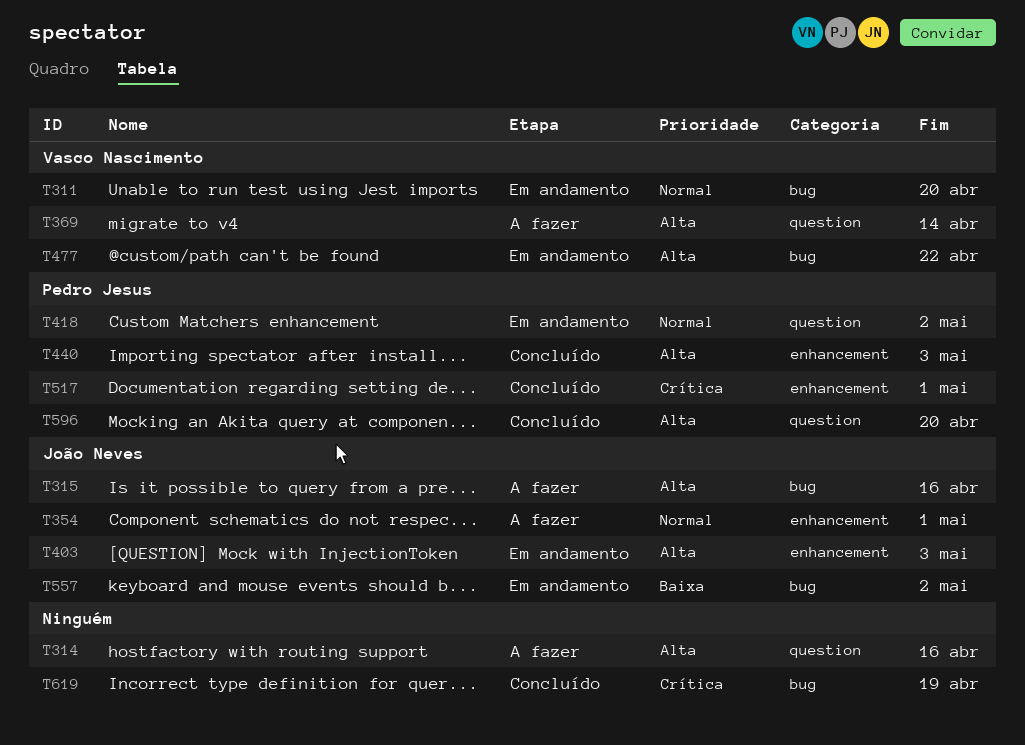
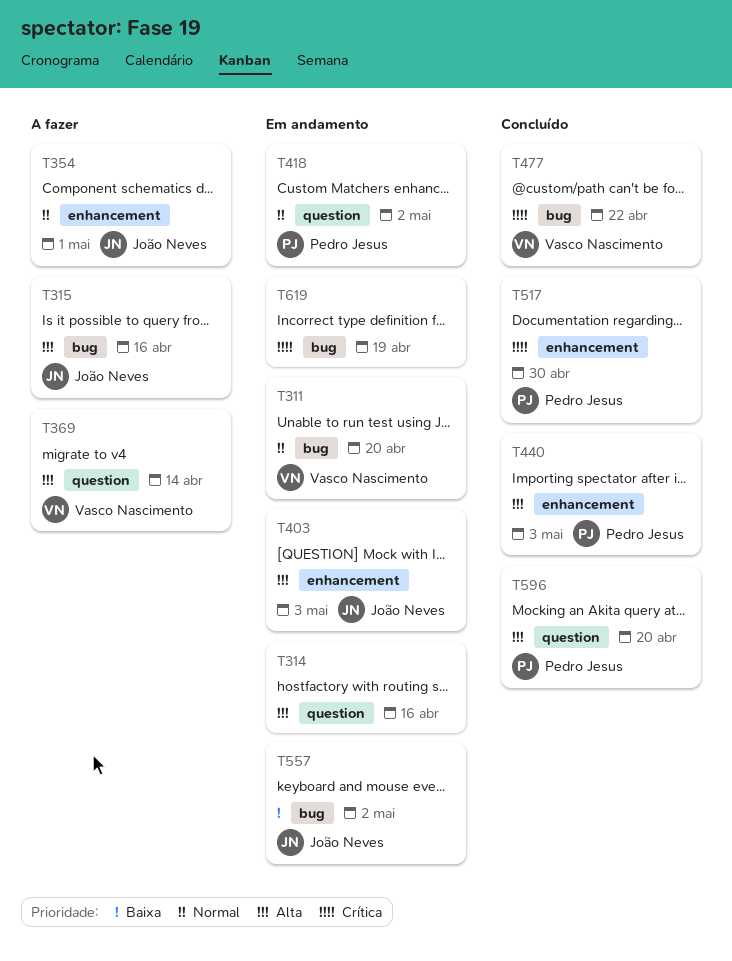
T314, status: A fazer -> Em andamento
T477, status: Em andamento -> Concluído
T477, priority: Alta -> Crítica
T517, due: May 1 -> Apr 30
T619, status: Concluído -> Em andamento

